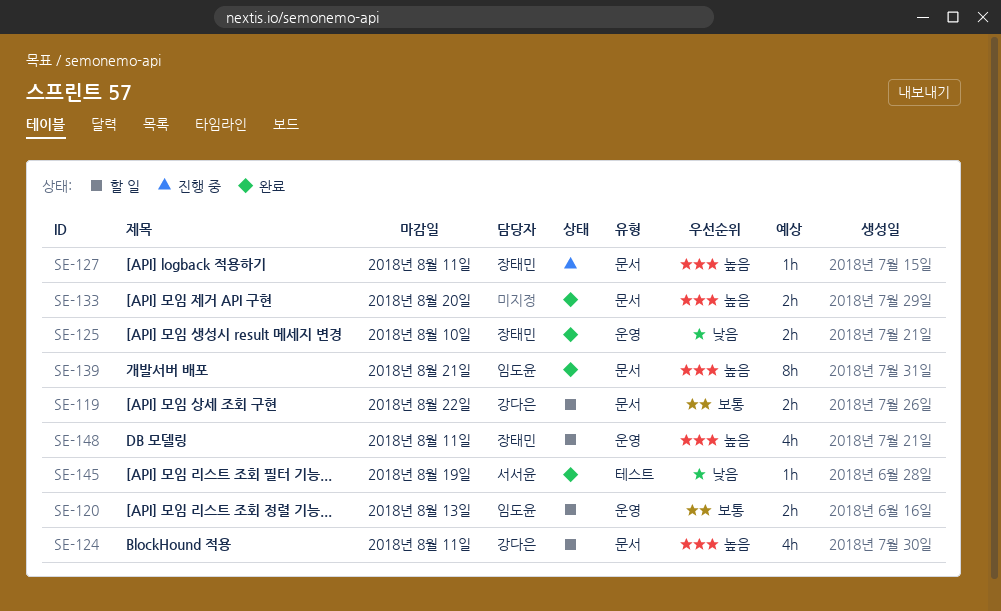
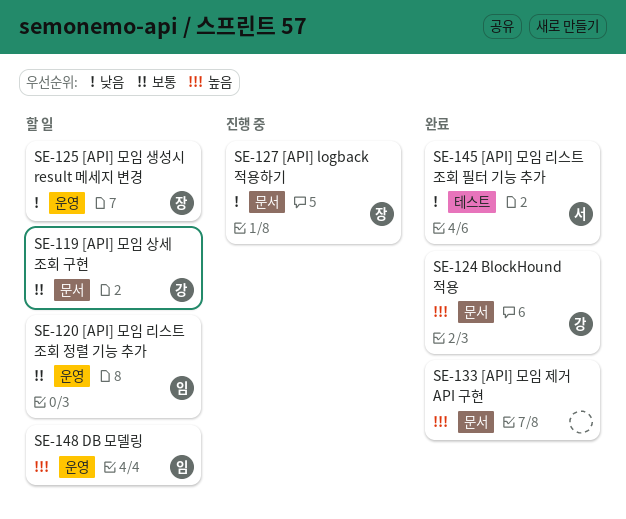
SE-124, status: 할 일 -> 완료
SE-125, status: 완료 -> 할 일
SE-127, priority: 높음 -> 낮음
SE-139: present -> none
SE-148, owner: 장태민 -> 임도윤

